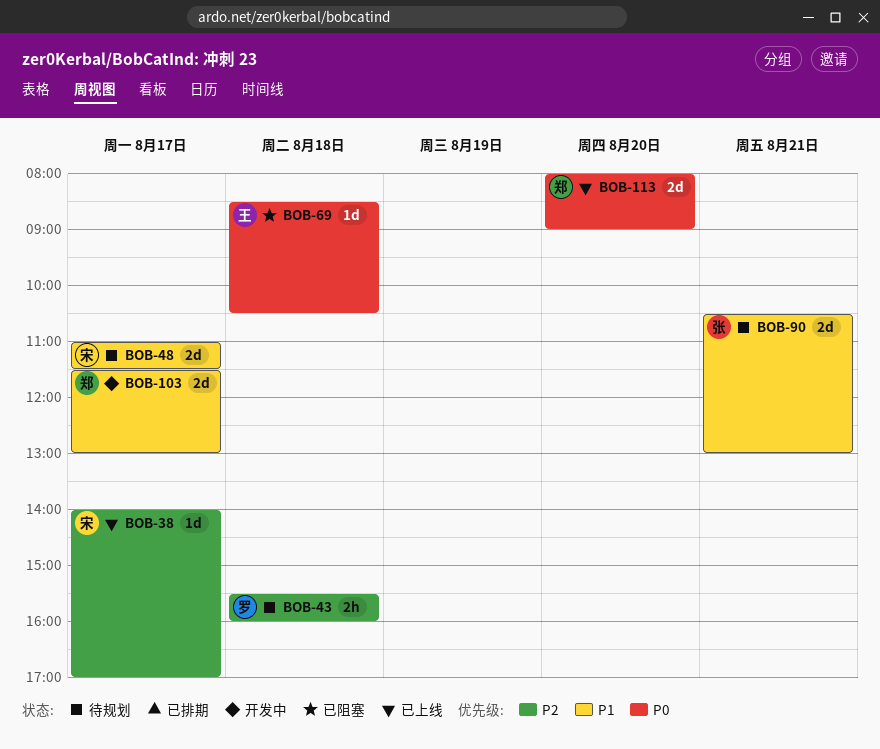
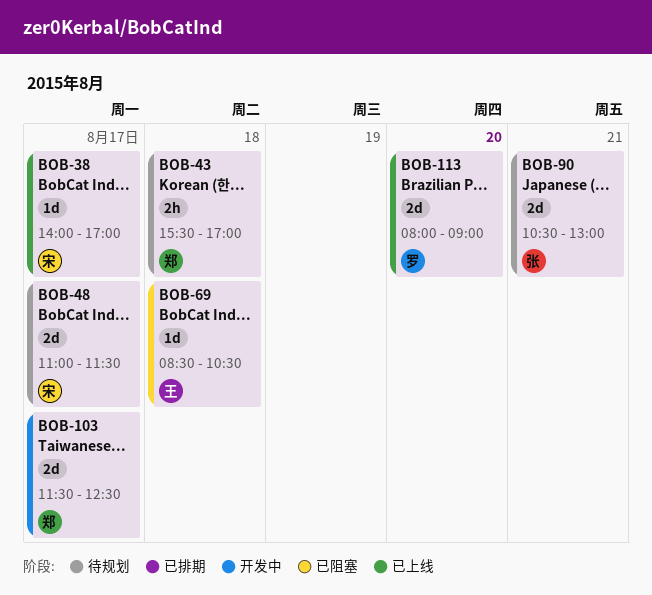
BOB-43, owner: 罗 -> 郑
BOB-43, ends: 16:00 -> 17:00
BOB-103, ends: 13:00 -> 12:30
BOB-113, owner: 郑 -> 罗

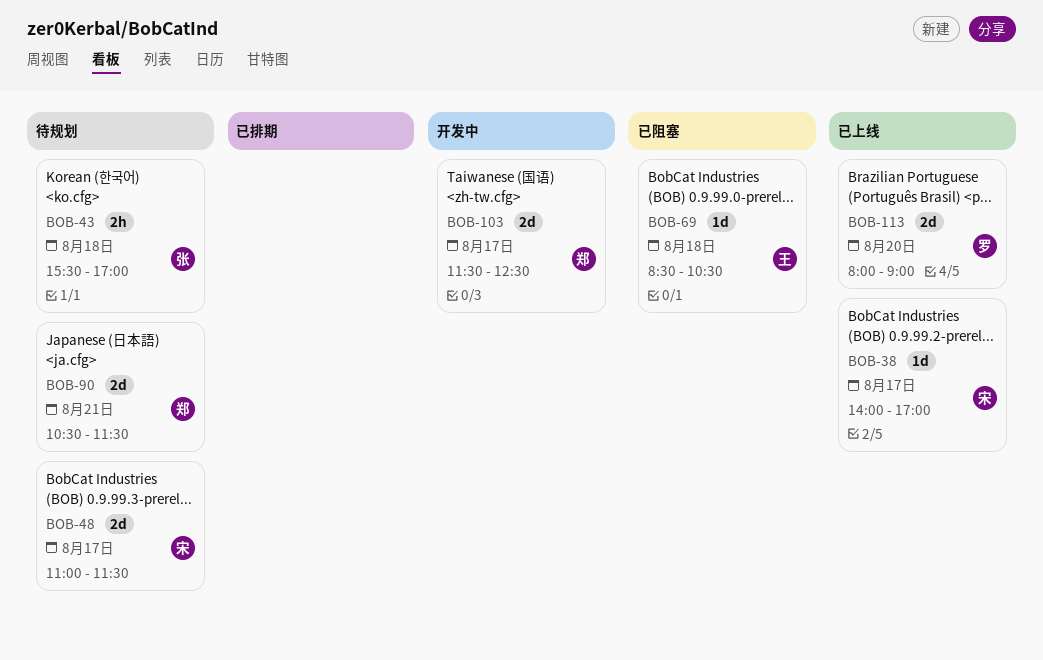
BOB-43, owner: 郑 -> 张
BOB-90, owner: 张 -> 郑
BOB-90, ends: 13:00 -> 11:30

